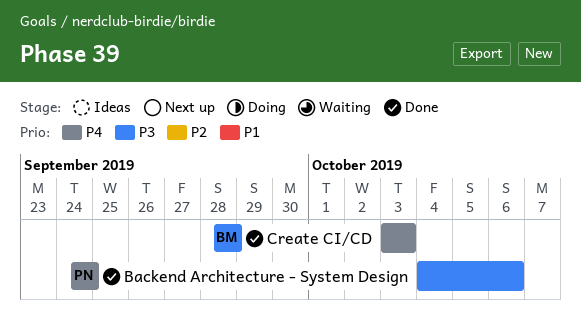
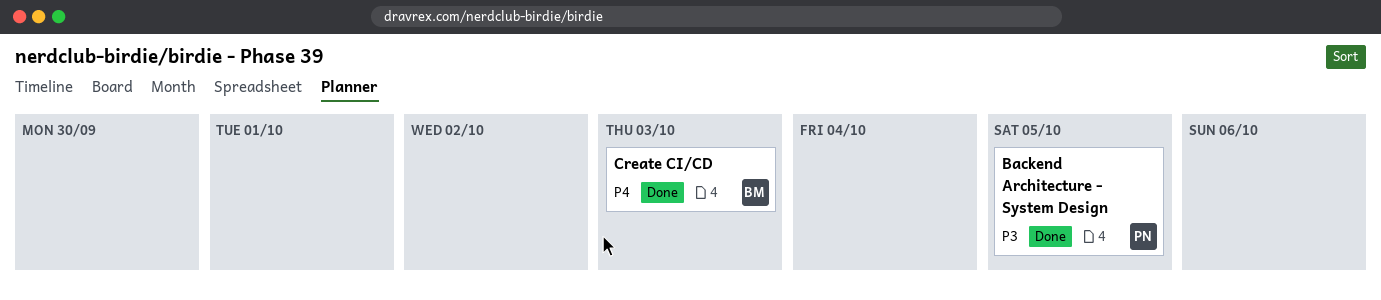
Backend Architecture - System Design, due: Oct 6 -> Oct 5

